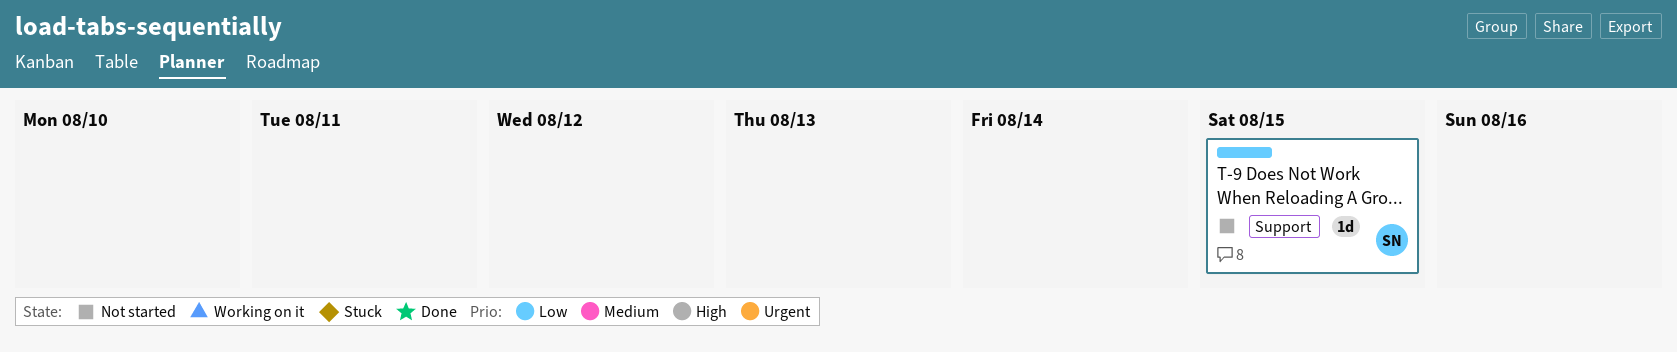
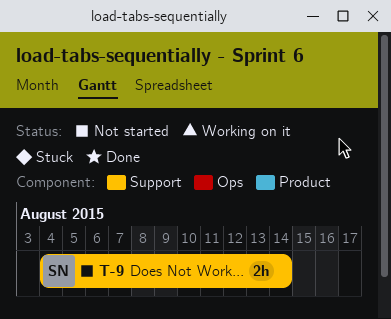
T-9, estimate: 1d -> 2h
T-9, due: Aug 15 -> Aug 14

